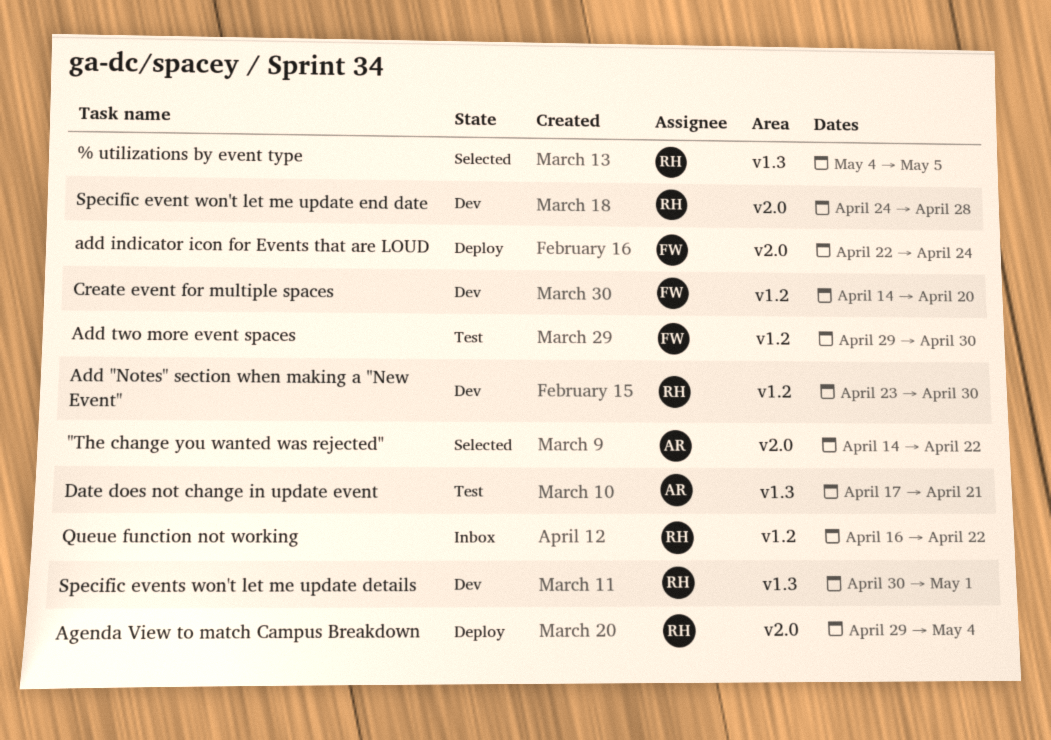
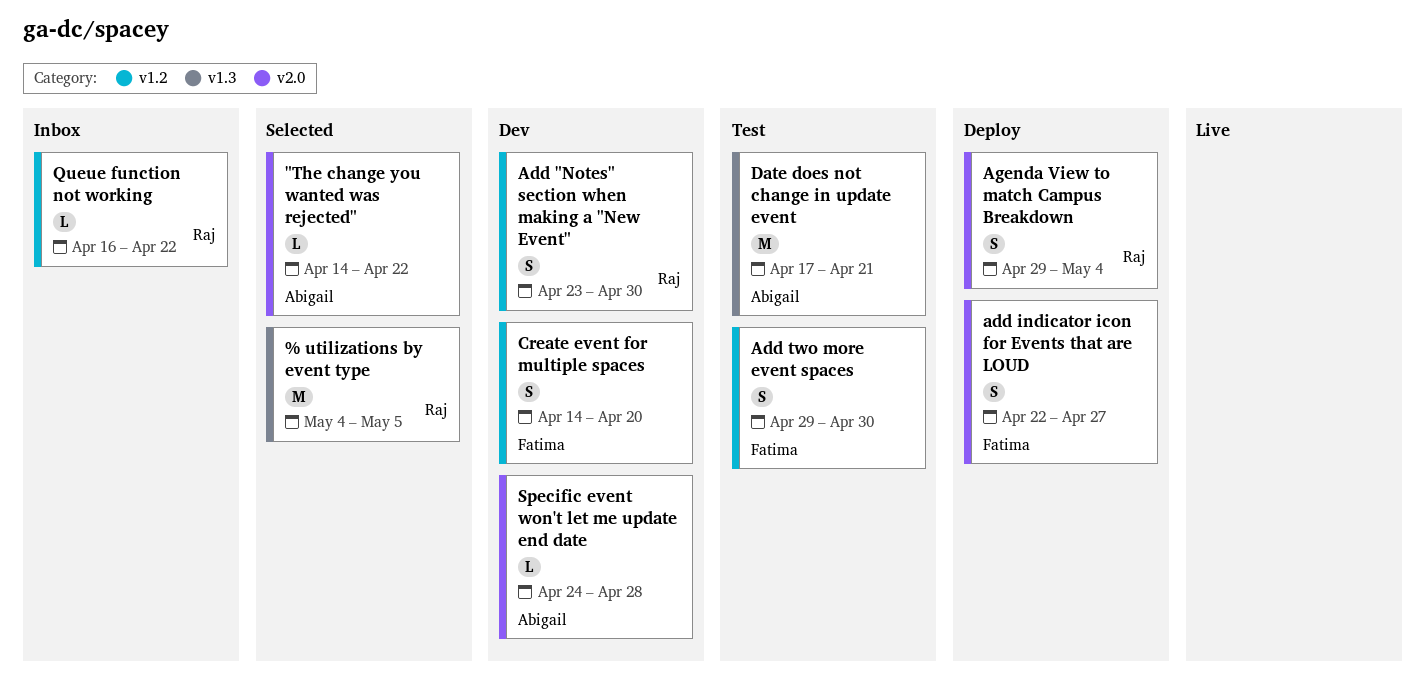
add indicator icon for Events that are LOUD, due: Apr 24 -> Apr 27
Specific event won't let me update end date, owner: Raj -> Abigail
Specific events won't let me update details: present -> none

